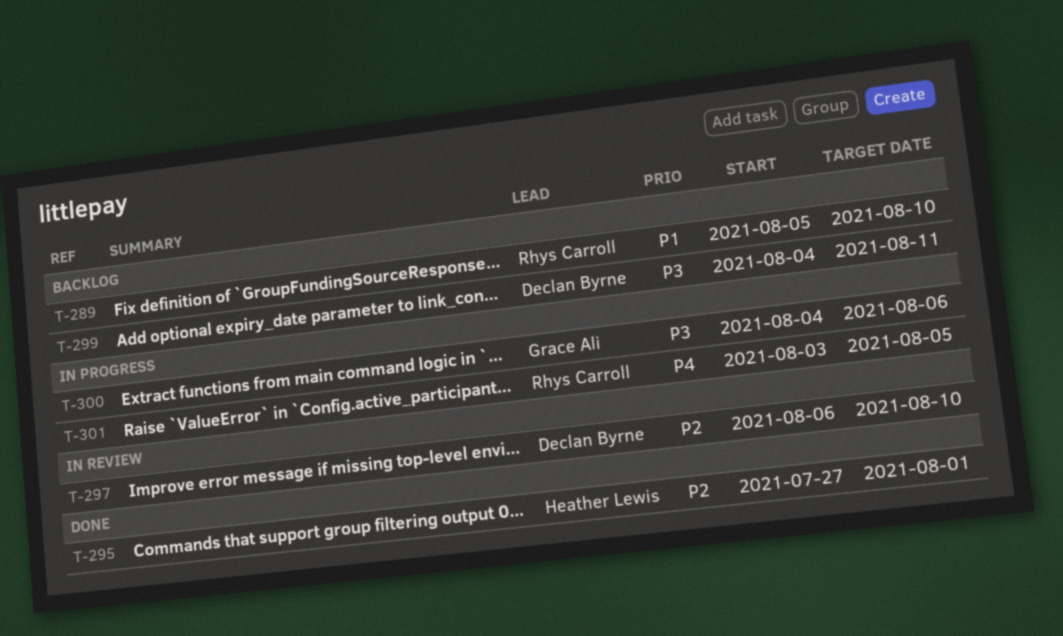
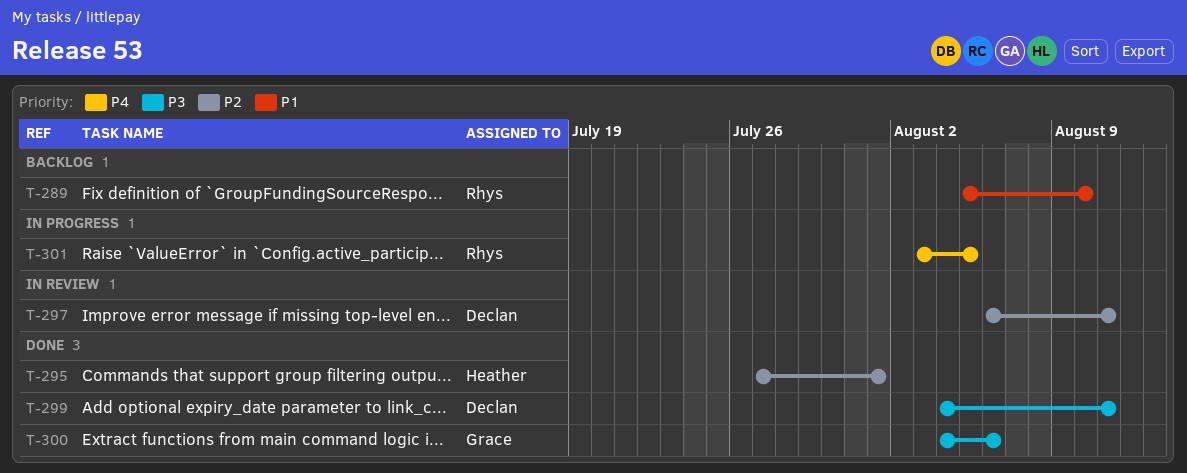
T-297, due: Aug 10 -> Aug 11
T-299, status: Backlog -> Done
T-300, status: In progress -> Done

